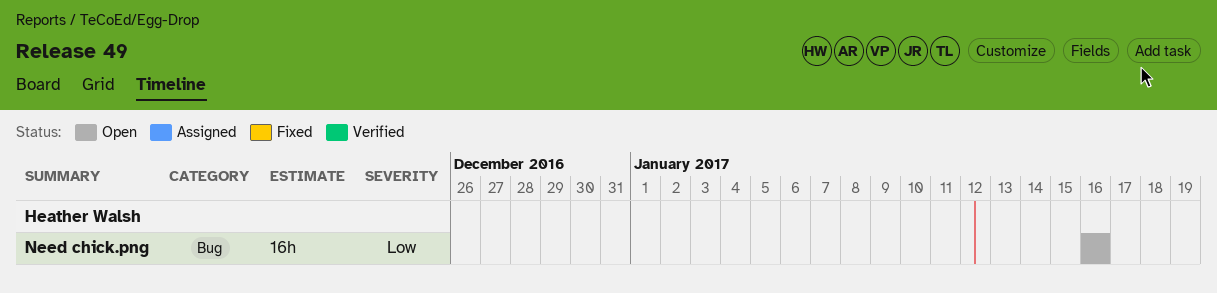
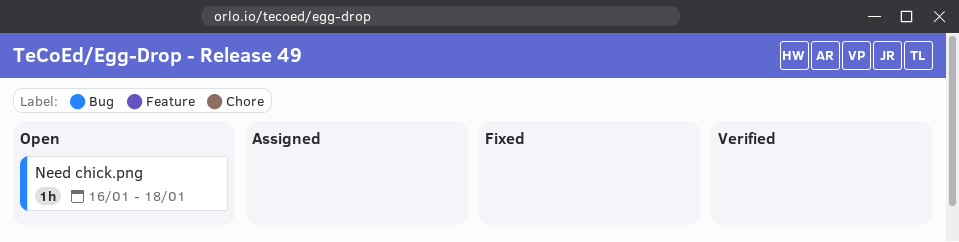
Need chick.png, estimate: 16h -> 1h
Need chick.png, due: Jan 16 -> Jan 18

